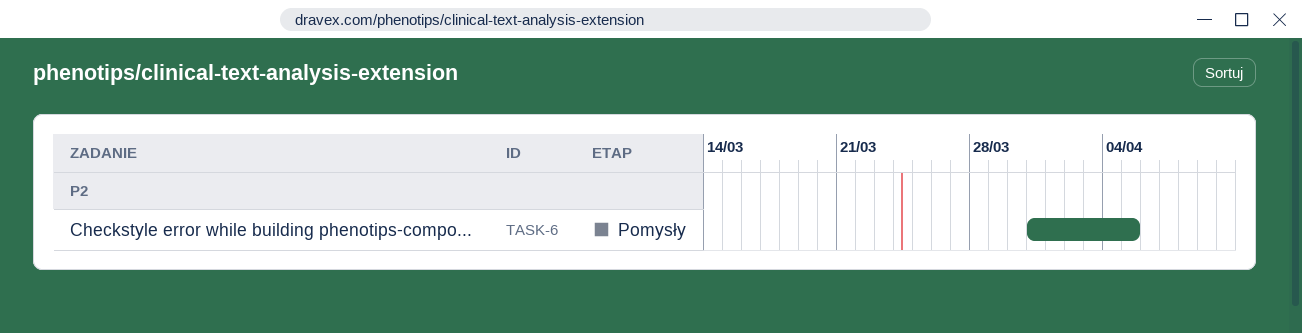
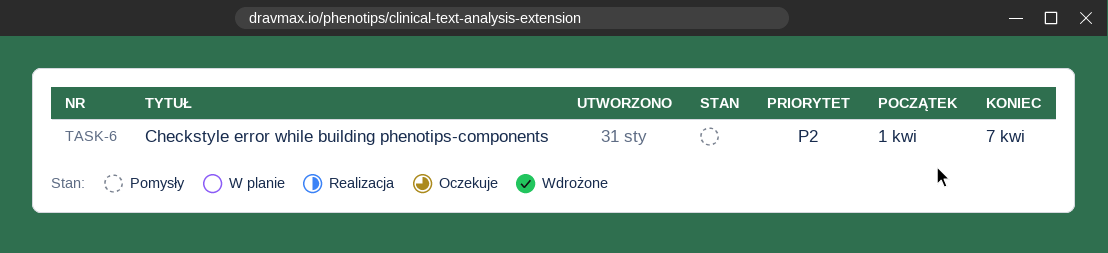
TASK-6, start: Mar 31 -> Apr 1
TASK-6, due: Apr 5 -> Apr 7

